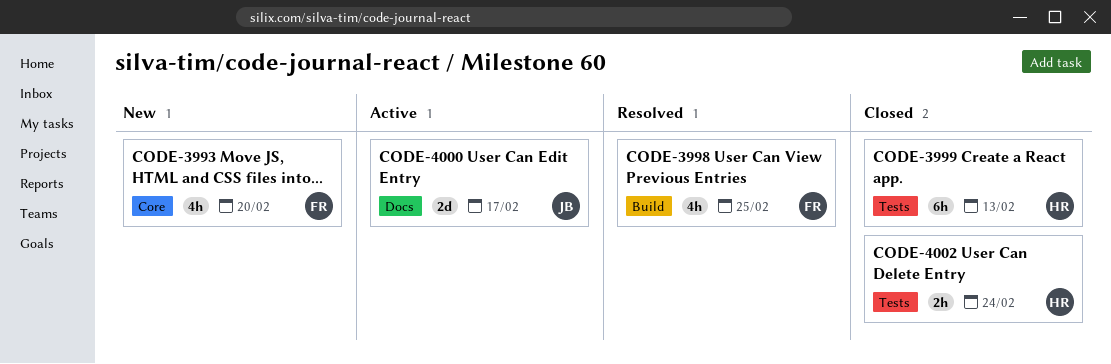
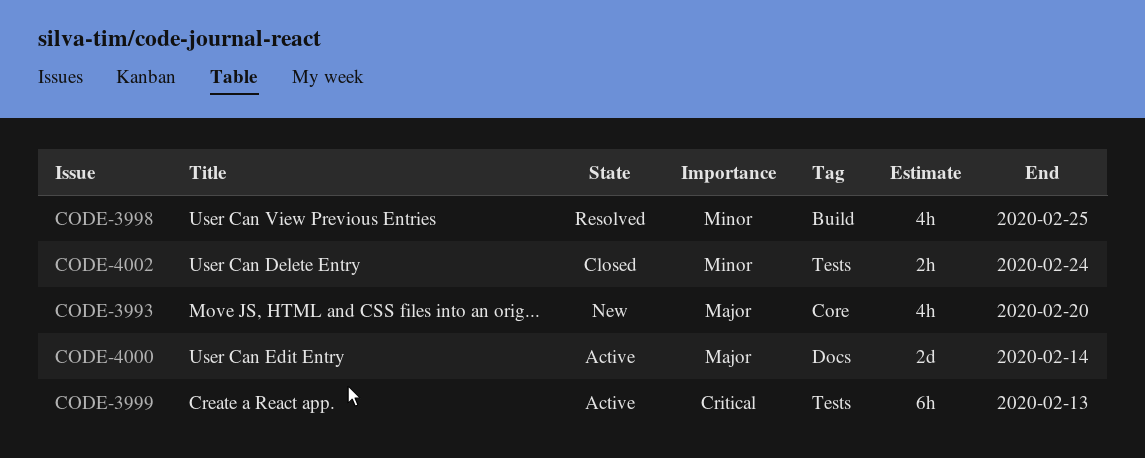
CODE-3999, status: Closed -> Active
CODE-4000, due: Feb 17 -> Feb 14

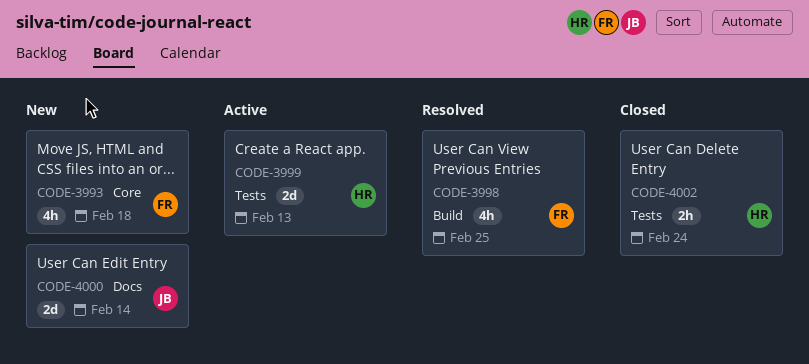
CODE-3993, due: Feb 20 -> Feb 18
CODE-3999, estimate: 6h -> 2d
CODE-4000, status: Active -> New

